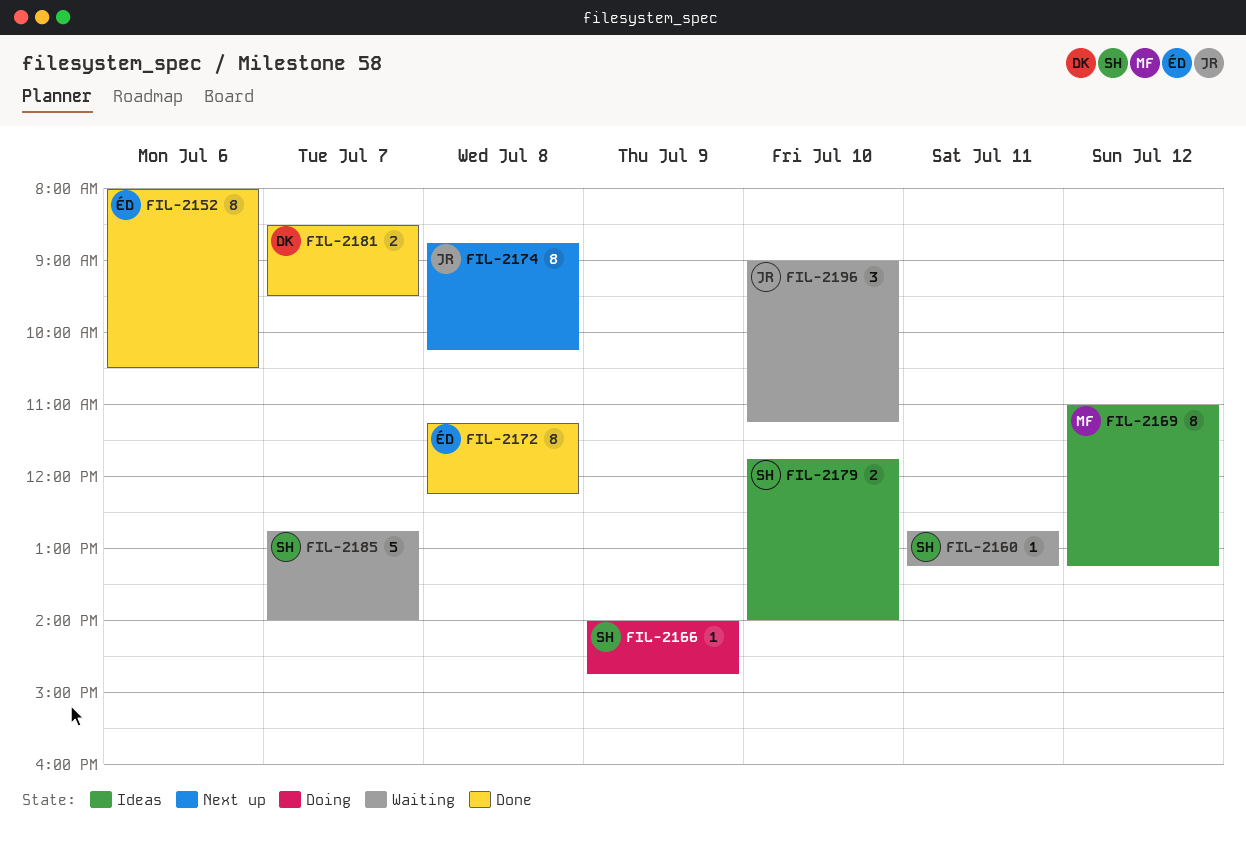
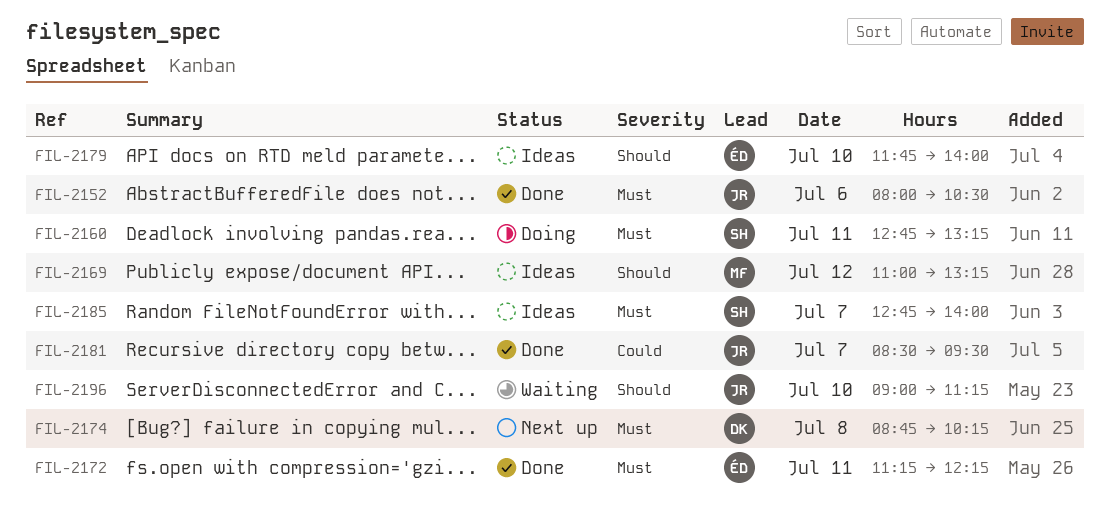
FIL-2152, owner: ÉD -> JR
FIL-2160, status: Waiting -> Doing
FIL-2166: present -> none
FIL-2172, day: Jul 8 -> Jul 11
FIL-2174, owner: JR -> DK
FIL-2179, owner: SH -> ÉD
FIL-2181, owner: DK -> JR
FIL-2185, status: Waiting -> Ideas

